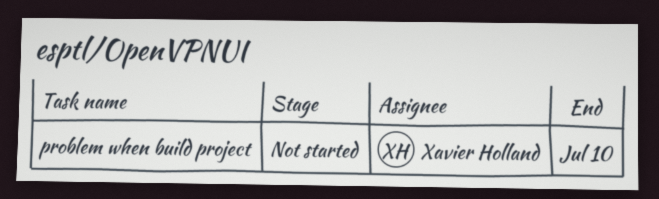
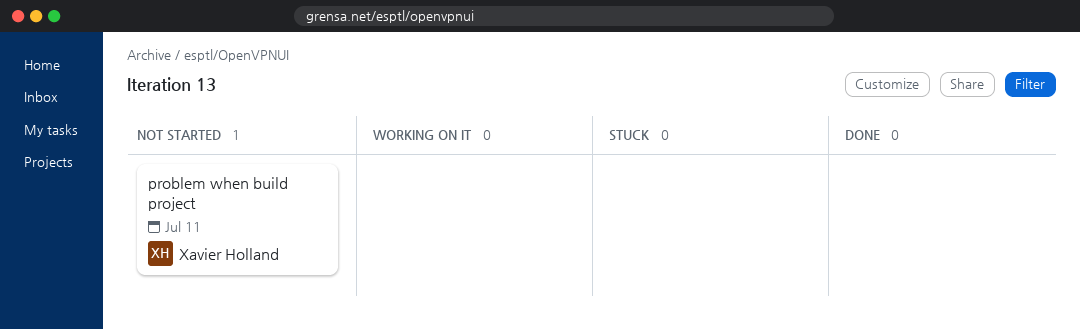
problem when build project, due: Jul 10 -> Jul 11

